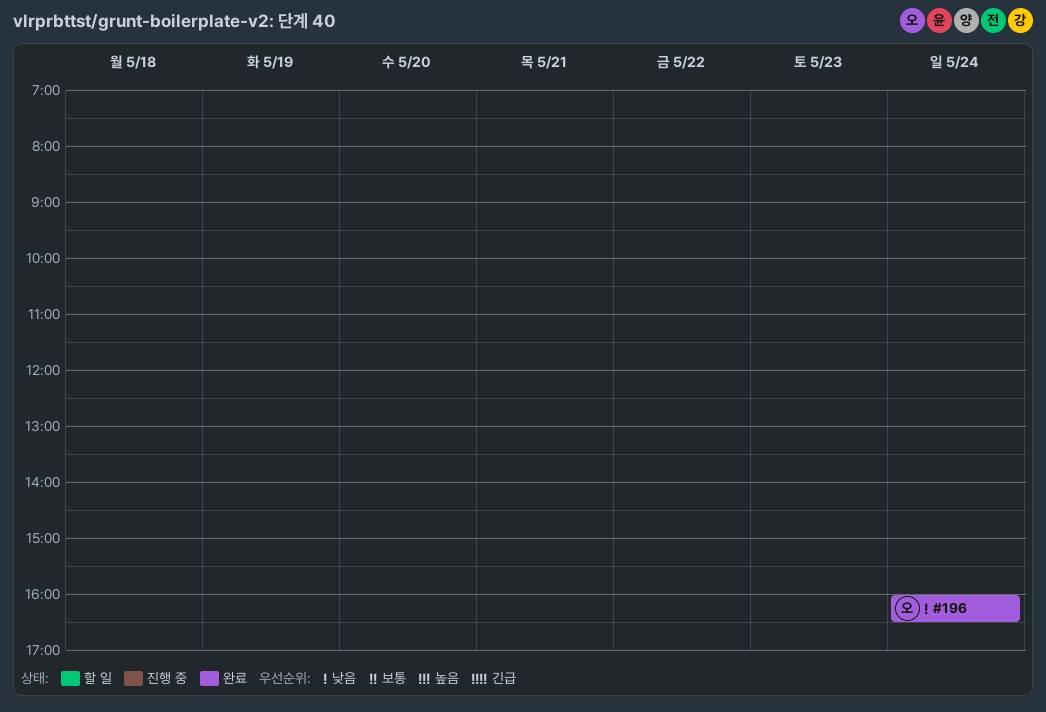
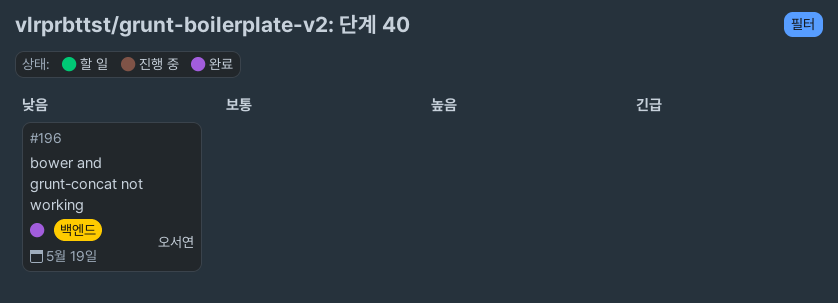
#196, day: May 24 -> May 19

